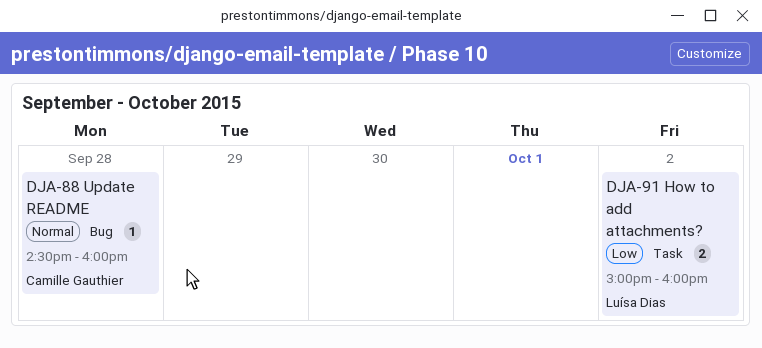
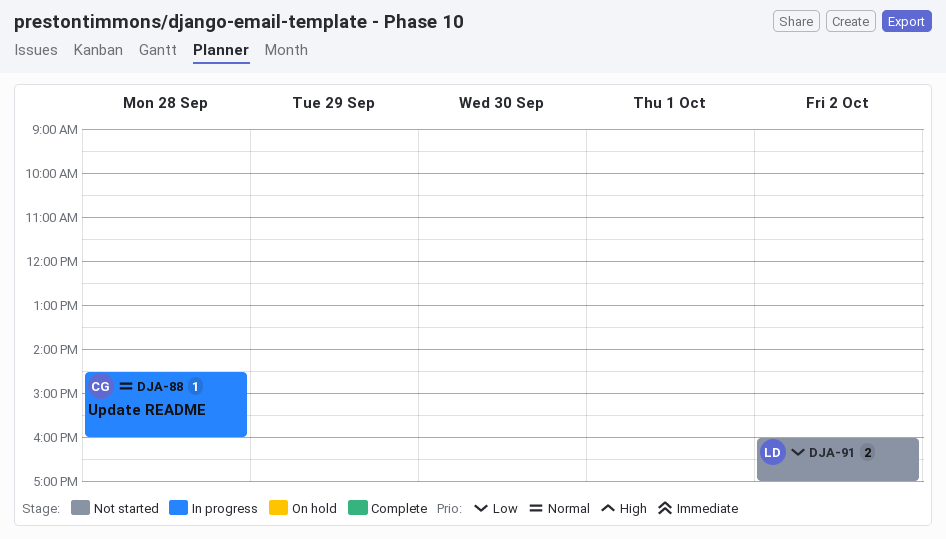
DJA-91, begins: 15:00 -> 16:00
DJA-91, ends: 16:00 -> 17:00

